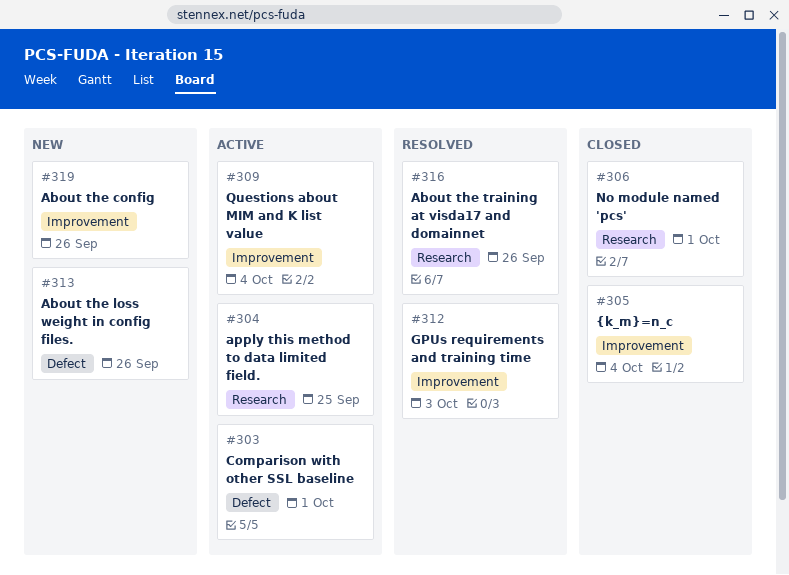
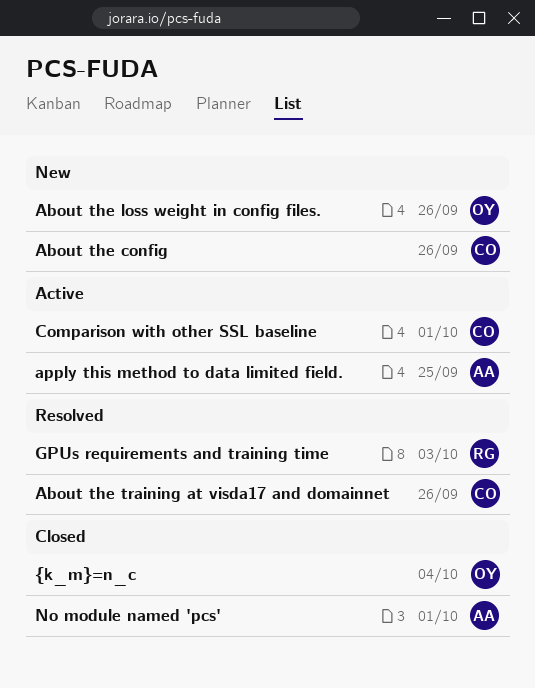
Questions about MIM and K list value: present -> none

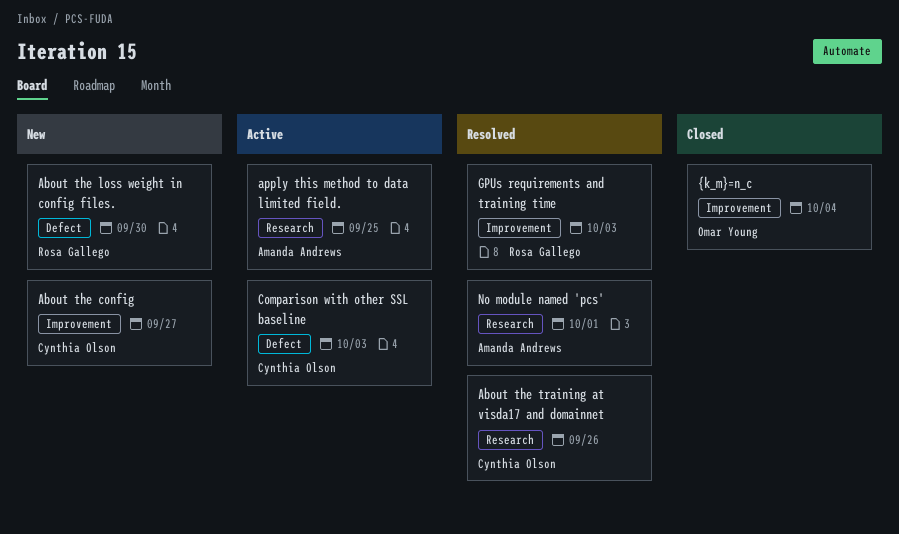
About the config, due: Sep 26 -> Sep 27
About the loss weight in config files., owner: Omar Young -> Rosa Gallego
About the loss weight in config files., due: Sep 26 -> Sep 30
Comparison with other SSL baseline, due: Oct 1 -> Oct 3
No module named 'pcs', status: Closed -> Resolved

